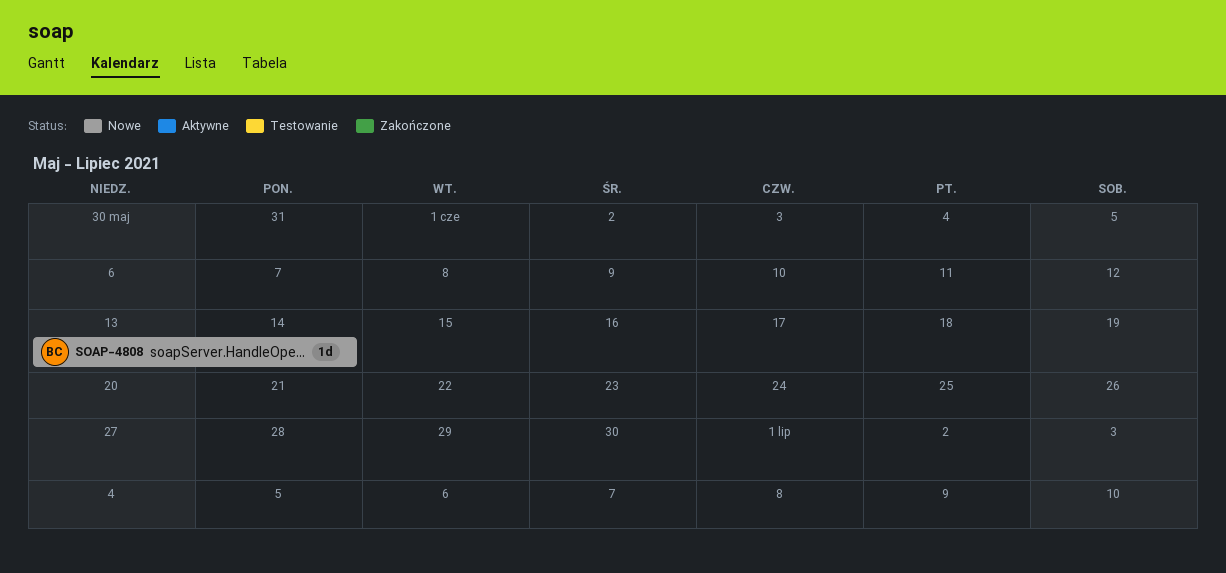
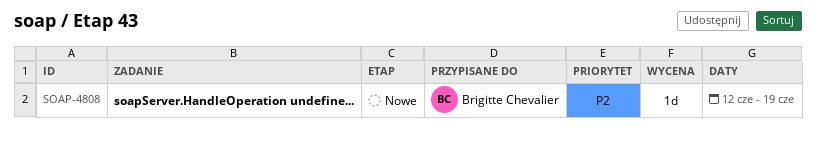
SOAP-4808, start: Jun 13 -> Jun 12
SOAP-4808, due: Jun 14 -> Jun 19

